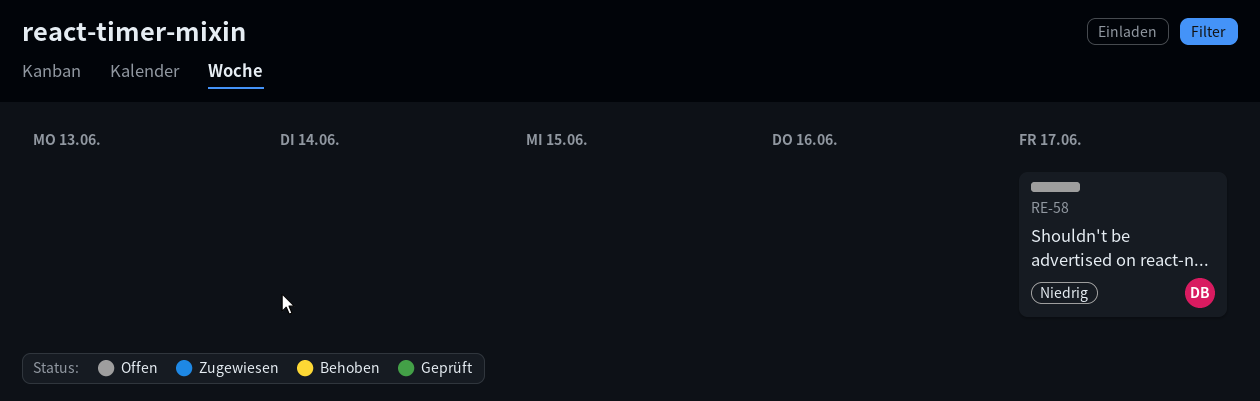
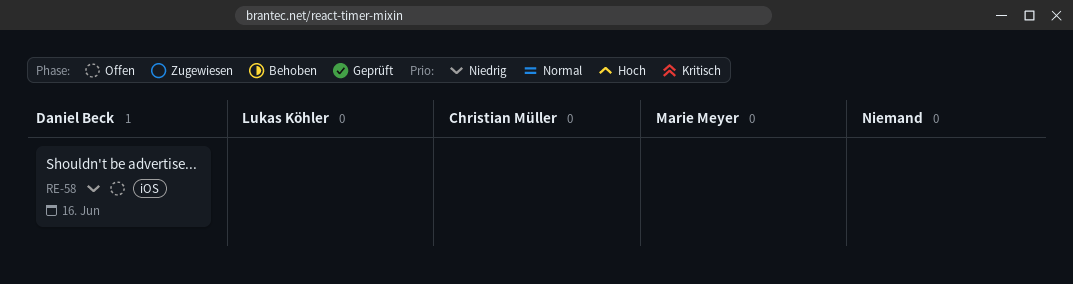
RE-58, due: Jun 17 -> Jun 16

